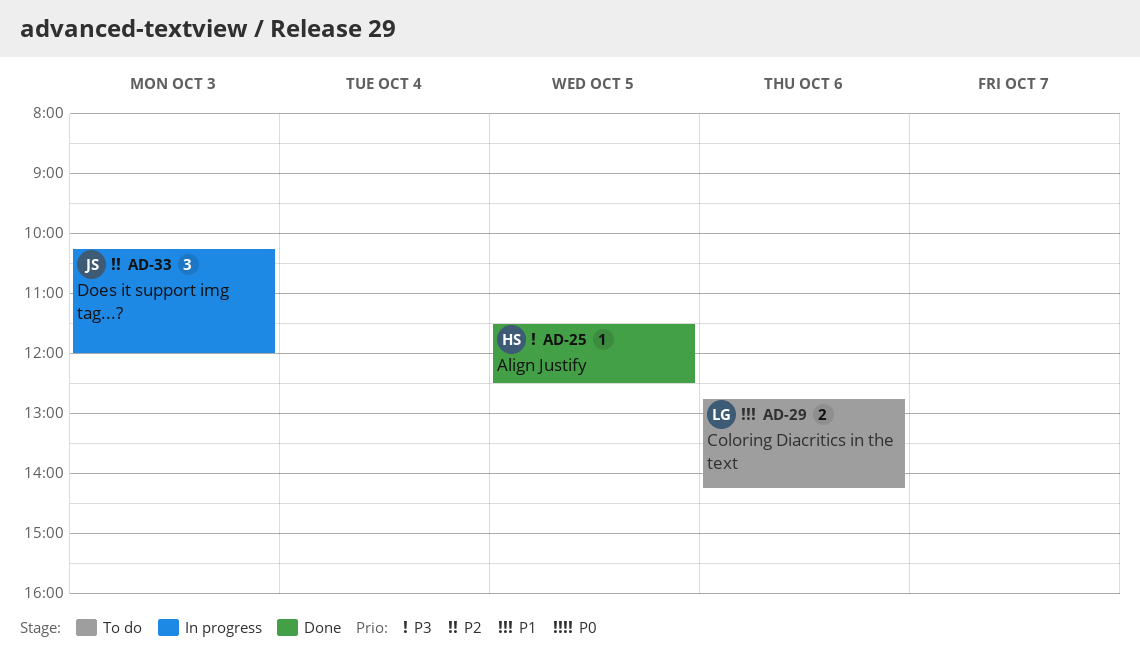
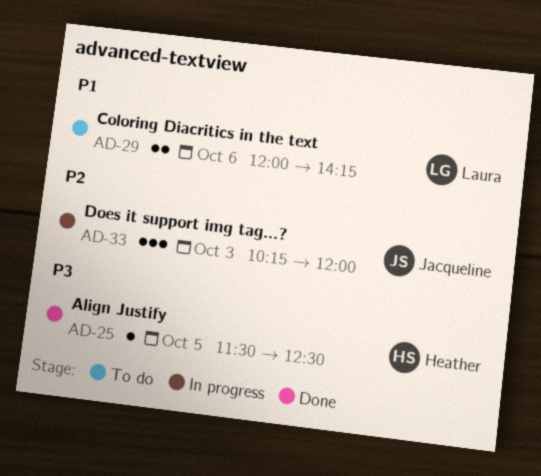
AD-29, begins: 12:45 -> 12:00

